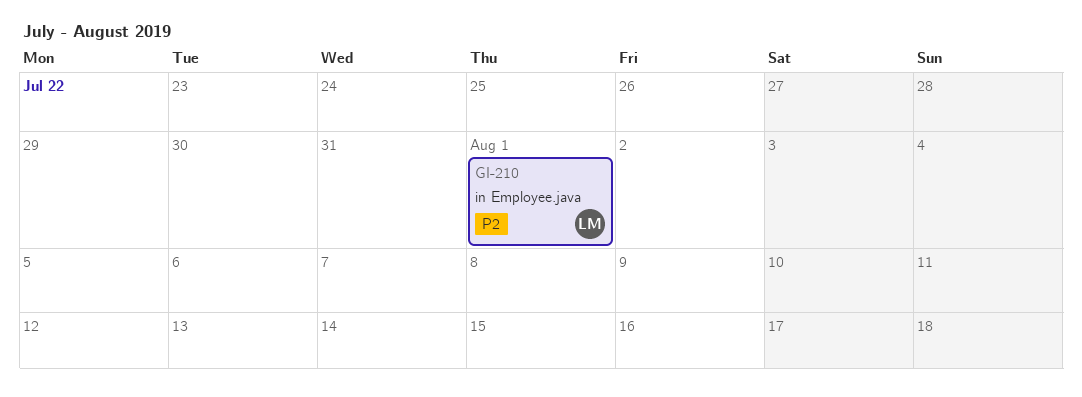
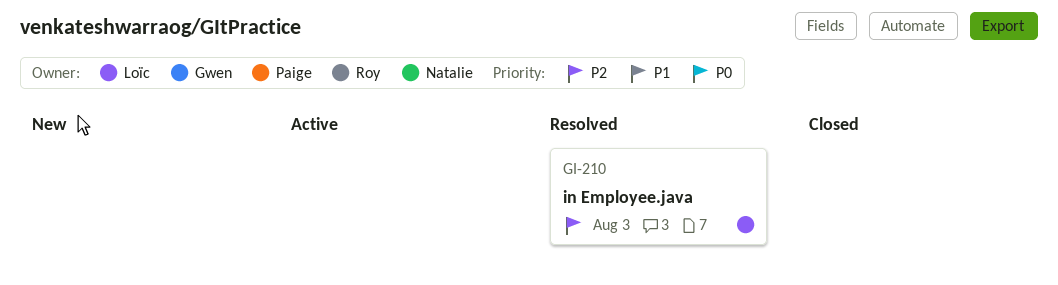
GI-210, due: Aug 1 -> Aug 3

